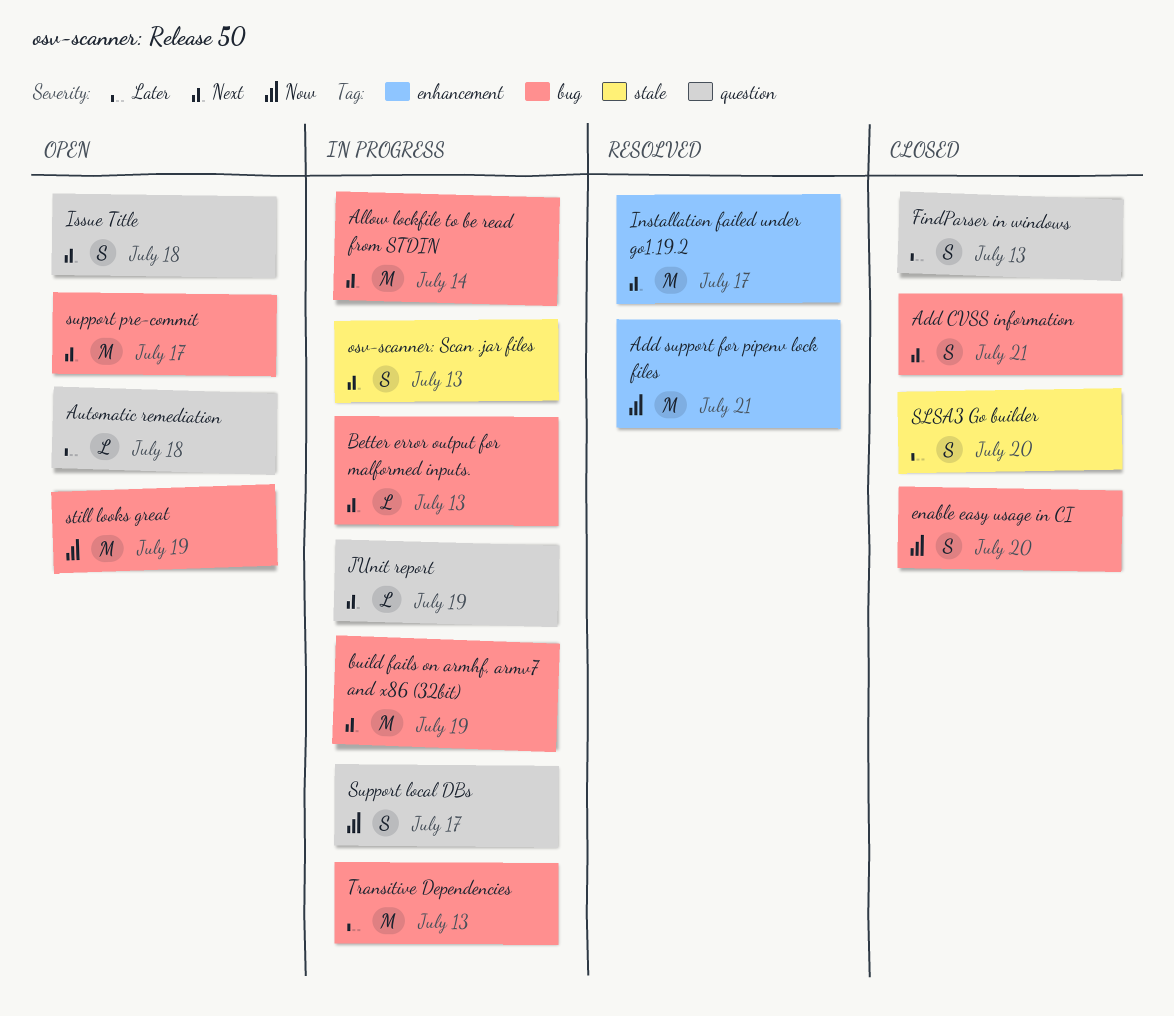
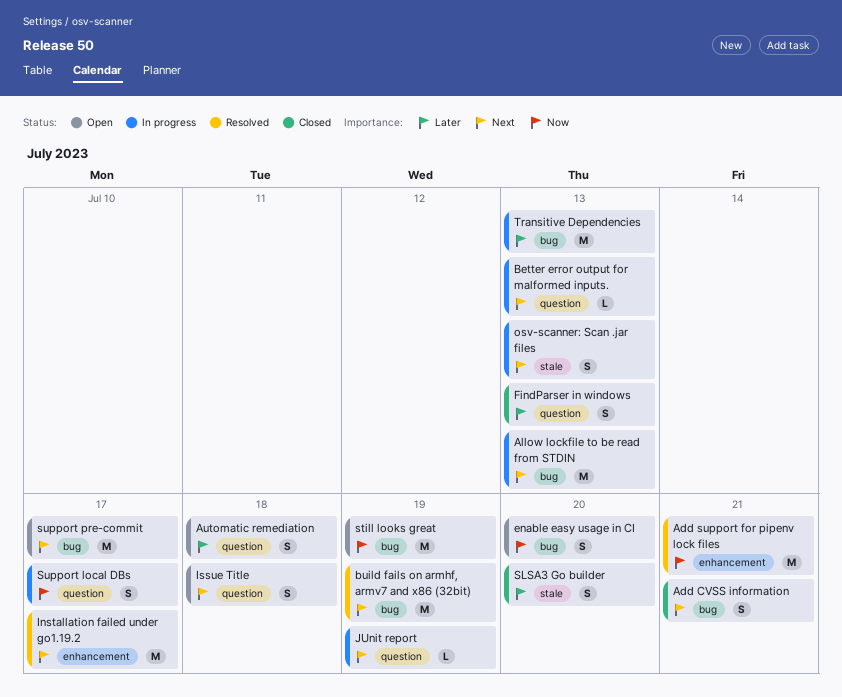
Allow lockfile to be read from STDIN, due: Jul 14 -> Jul 13
Automatic remediation, estimate: L -> S
Better error output for malformed inputs., label: bug -> question
build fails on armhf, armv7 and x86 (32bit), status: In progress -> Resolved
enable easy usage in CI, status: Closed -> Open

